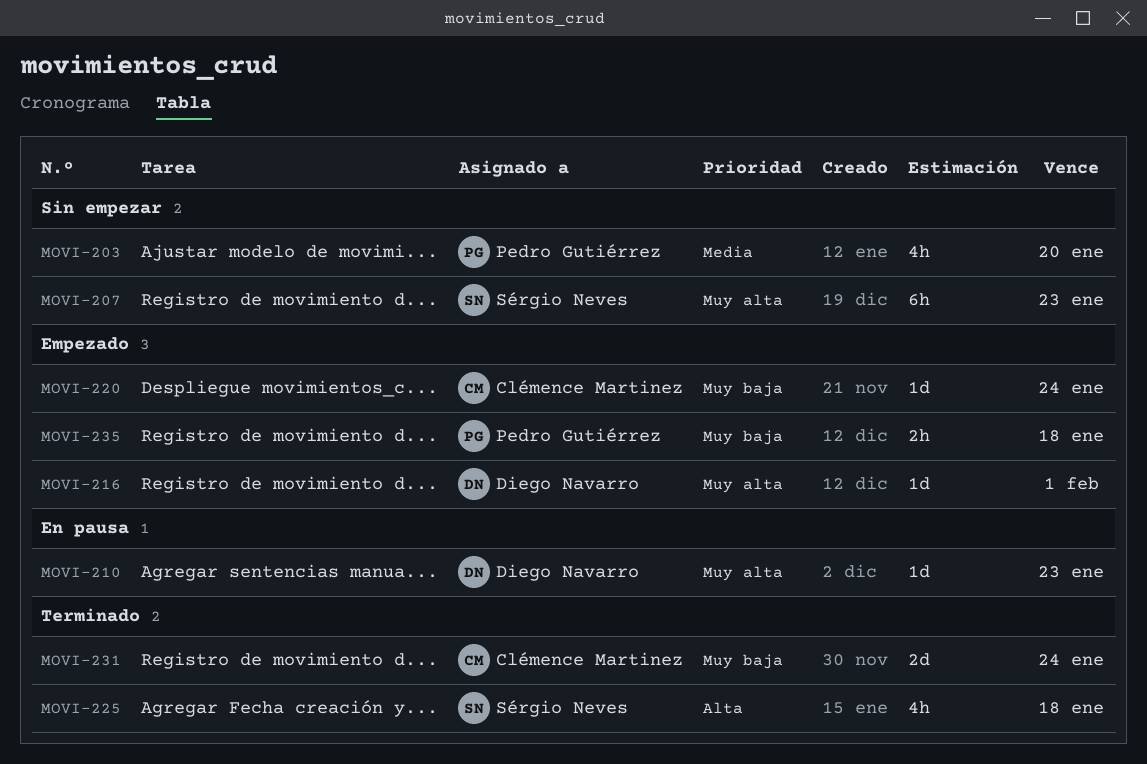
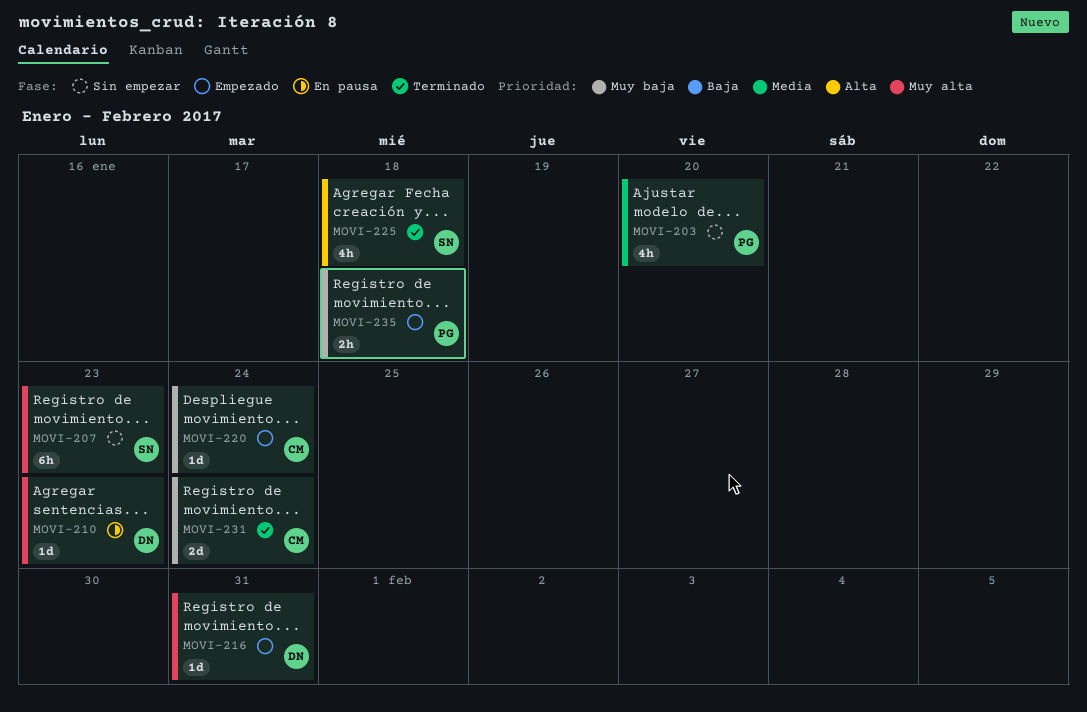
MOVI-216, due: Feb 1 -> Jan 31

